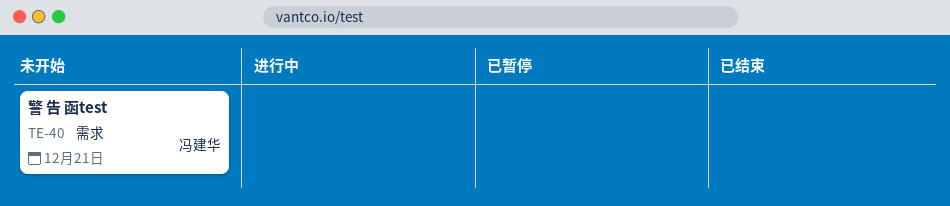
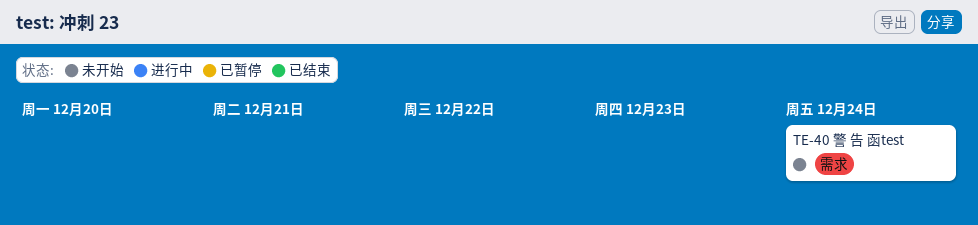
TE-40, due: Dec 21 -> Dec 24

